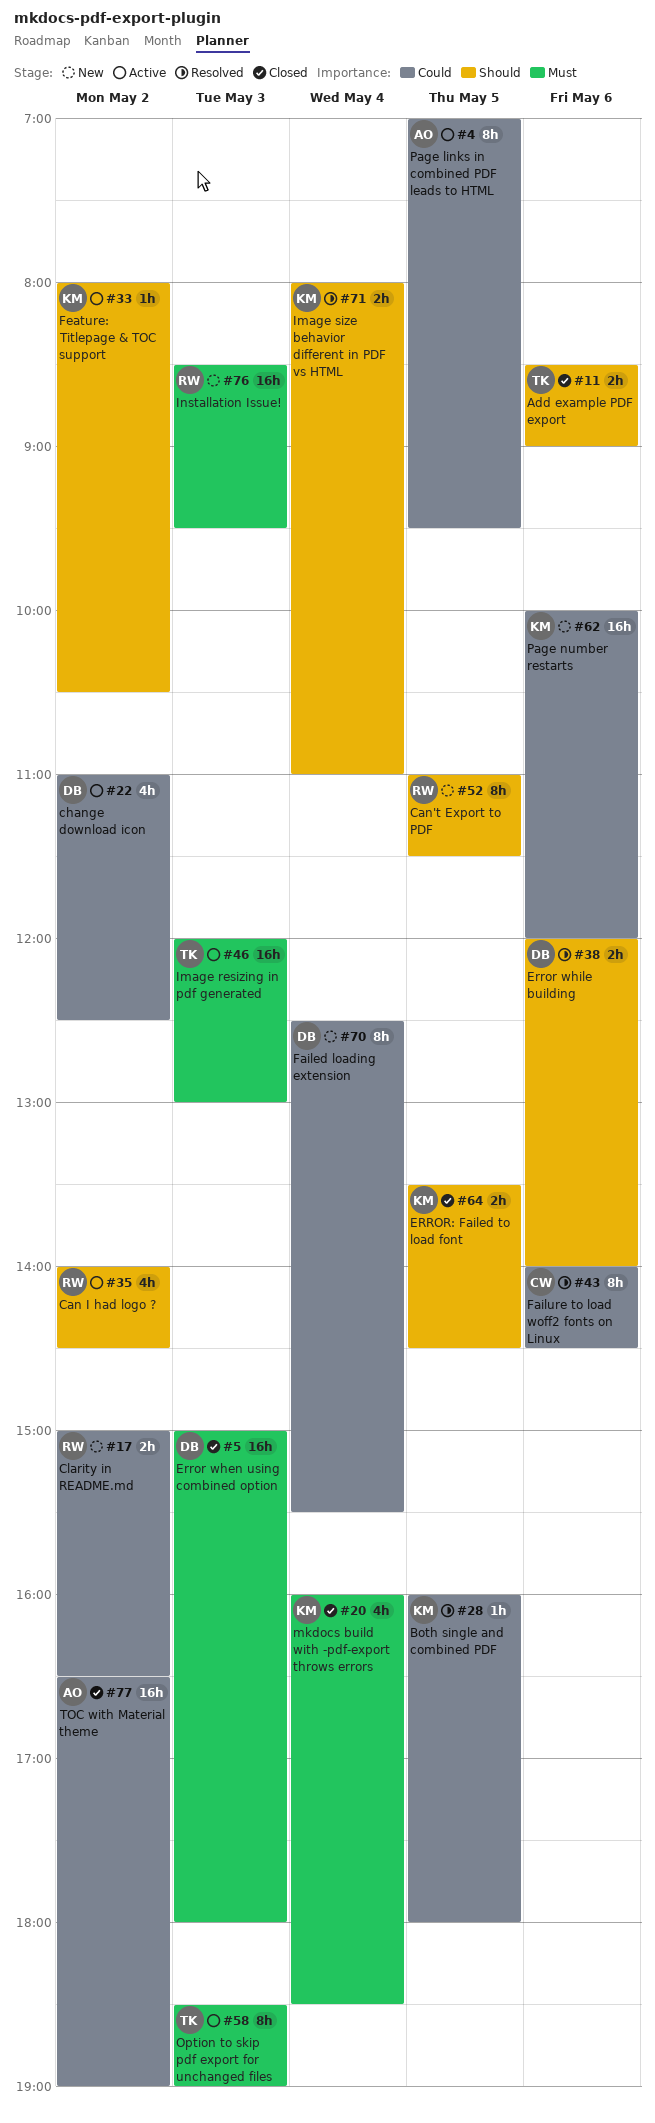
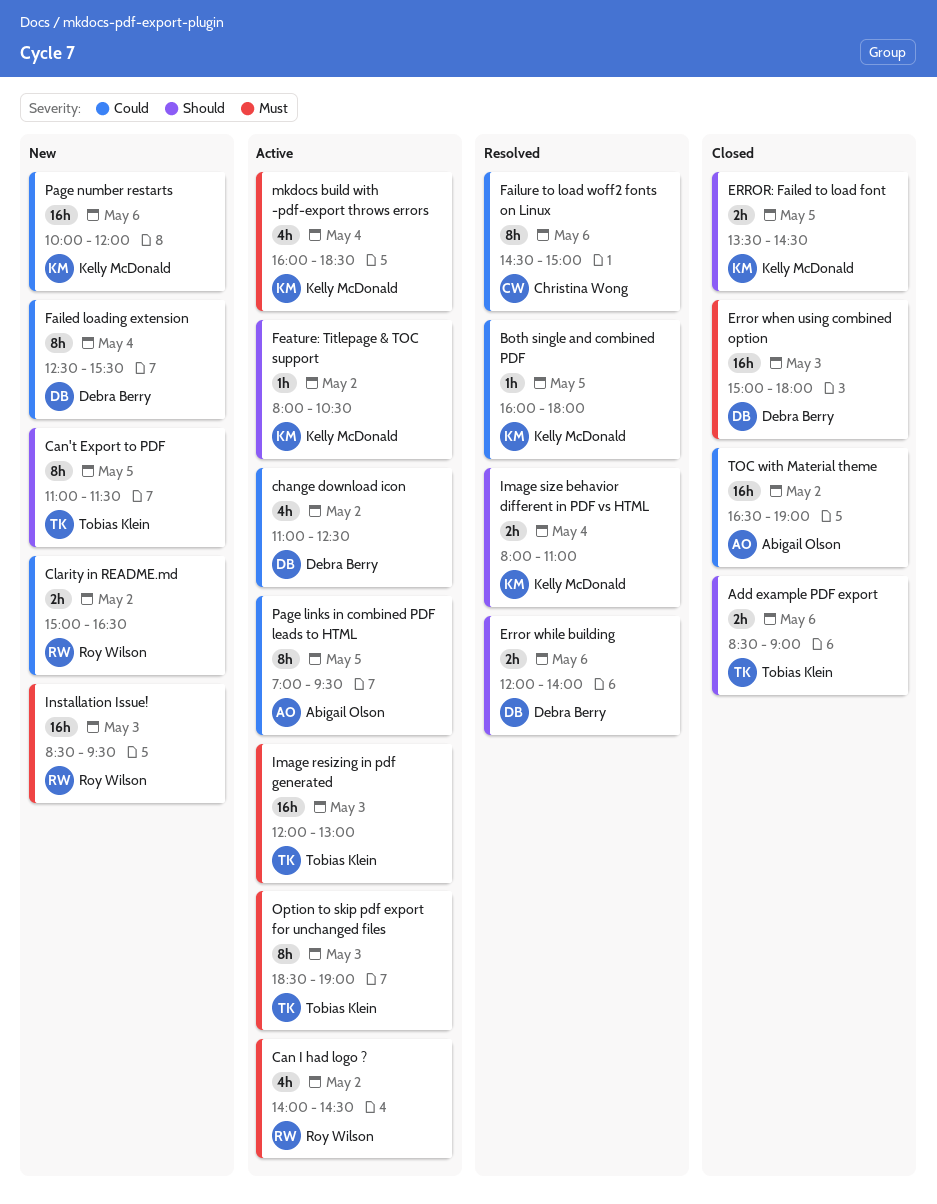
Can I had logo ?, priority: Should -> Must
Can't Export to PDF, owner: Roy Wilson -> Tobias Klein
Failure to load woff2 fonts on Linux, begins: 14:00 -> 14:30
Failure to load woff2 fonts on Linux, ends: 14:30 -> 15:00
mkdocs build with -pdf-export throws errors, status: Closed -> Active

